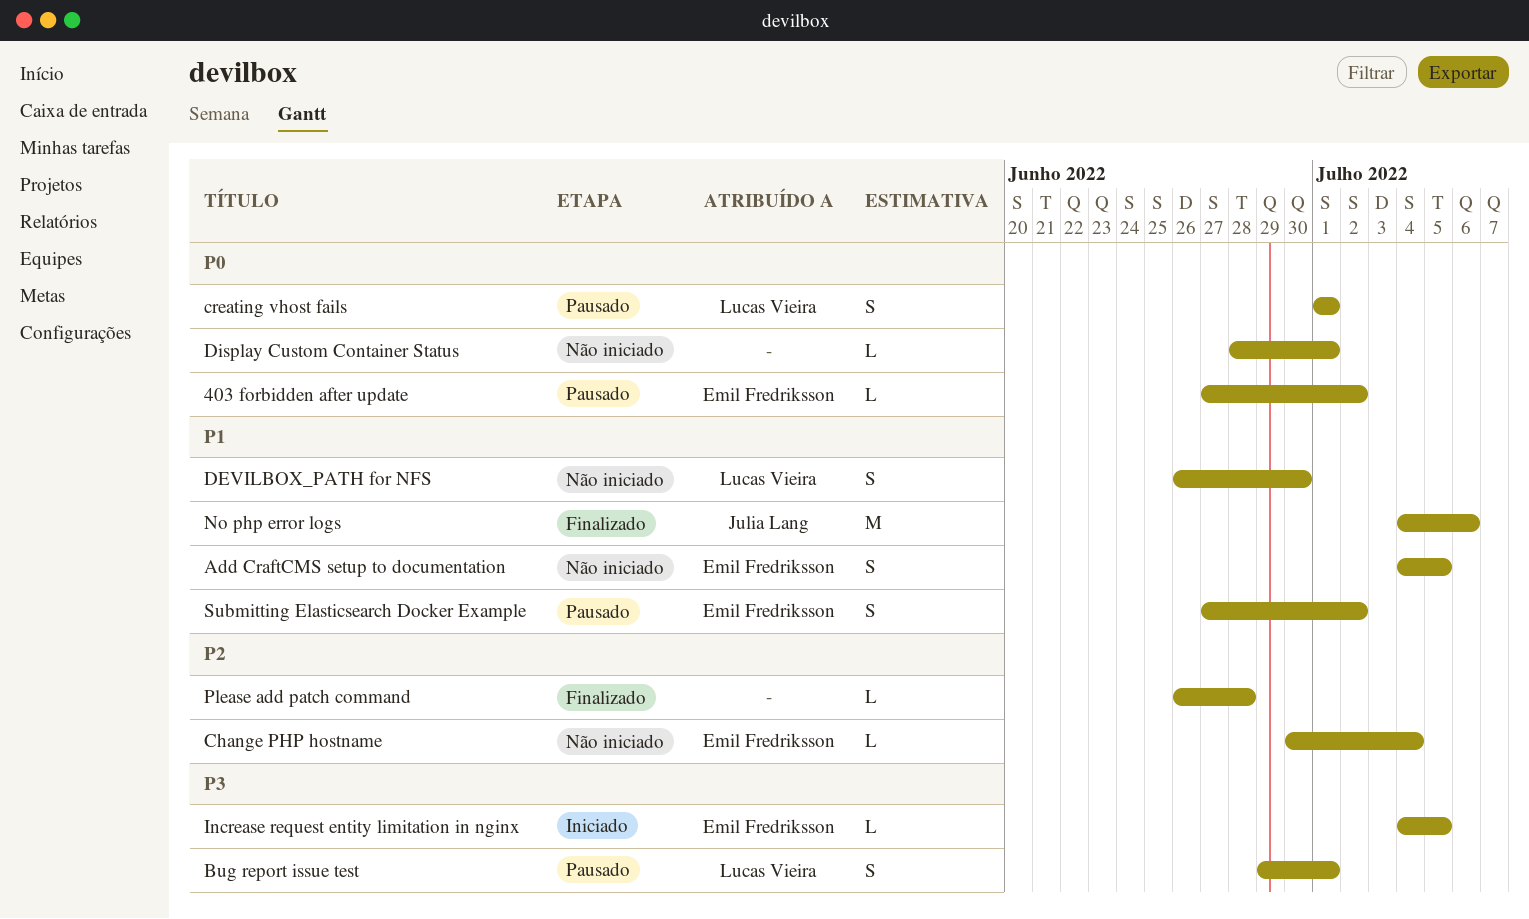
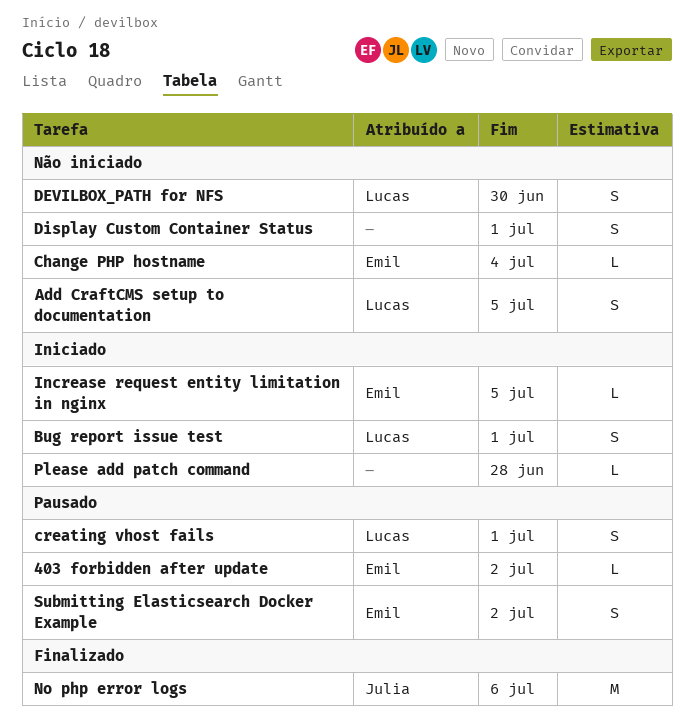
Add CraftCMS setup to documentation, owner: Emil Fredriksson -> Lucas Vieira
Bug report issue test, status: Pausado -> Iniciado
Display Custom Container Status, estimate: L -> S
Please add patch command, status: Finalizado -> Iniciado

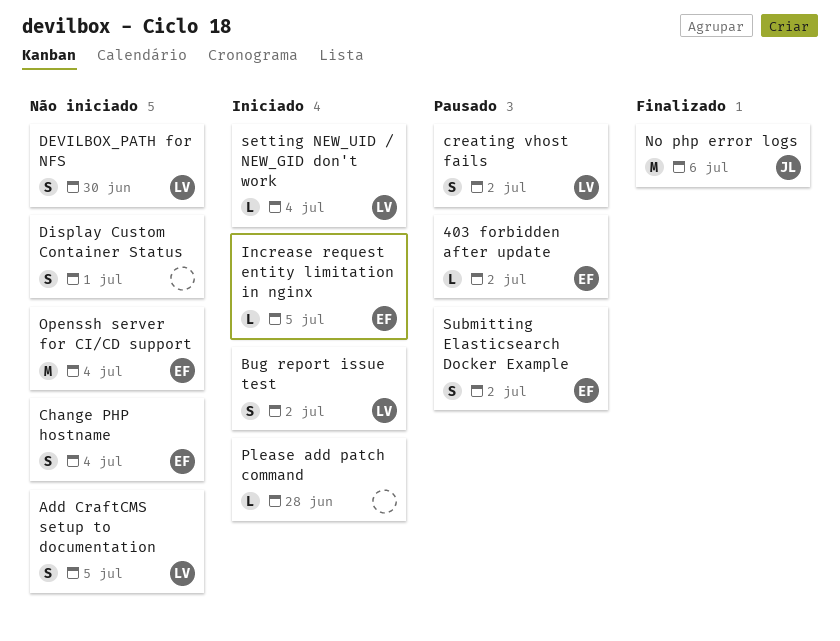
Bug report issue test, due: Jul 1 -> Jul 2
Change PHP hostname, estimate: L -> S
creating vhost fails, due: Jul 1 -> Jul 2
Openssh server for CI/CD support: none -> present
setting NEW_UID / NEW_GID don't work: none -> present

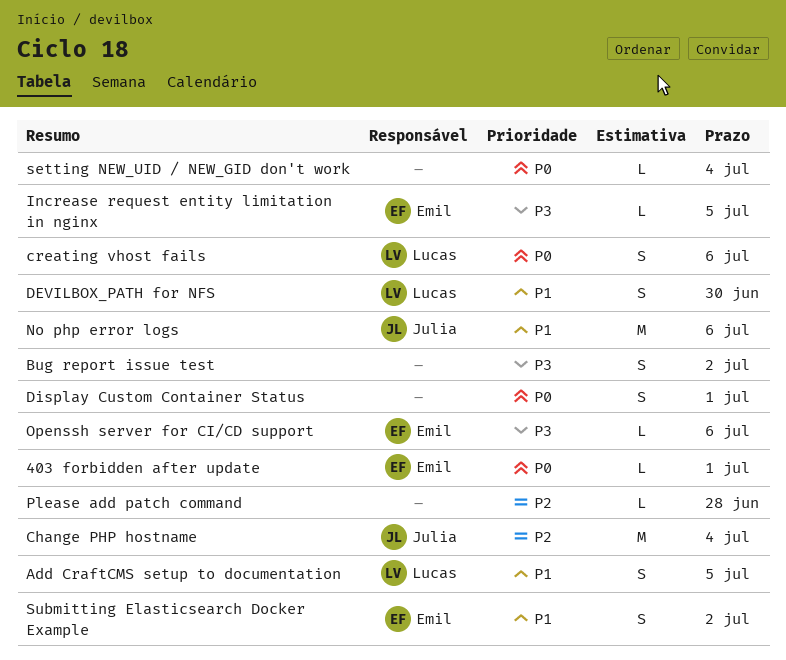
403 forbidden after update, due: Jul 2 -> Jul 1
Bug report issue test, owner: Lucas -> none
Change PHP hostname, owner: Emil -> Julia
Change PHP hostname, estimate: S -> M
creating vhost fails, due: Jul 2 -> Jul 6
Openssh server for CI/CD support, estimate: M -> L
Openssh server for CI/CD support, due: Jul 4 -> Jul 6
setting NEW_UID / NEW_GID don't work, owner: Lucas -> none

